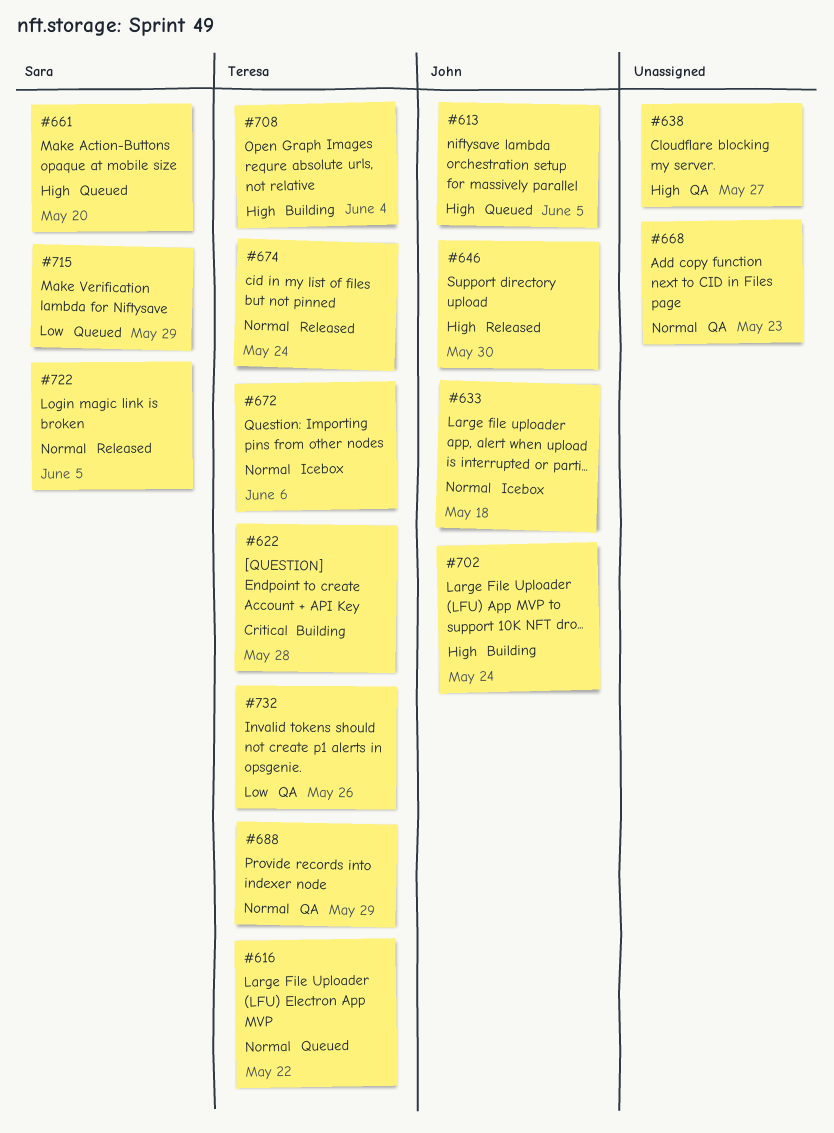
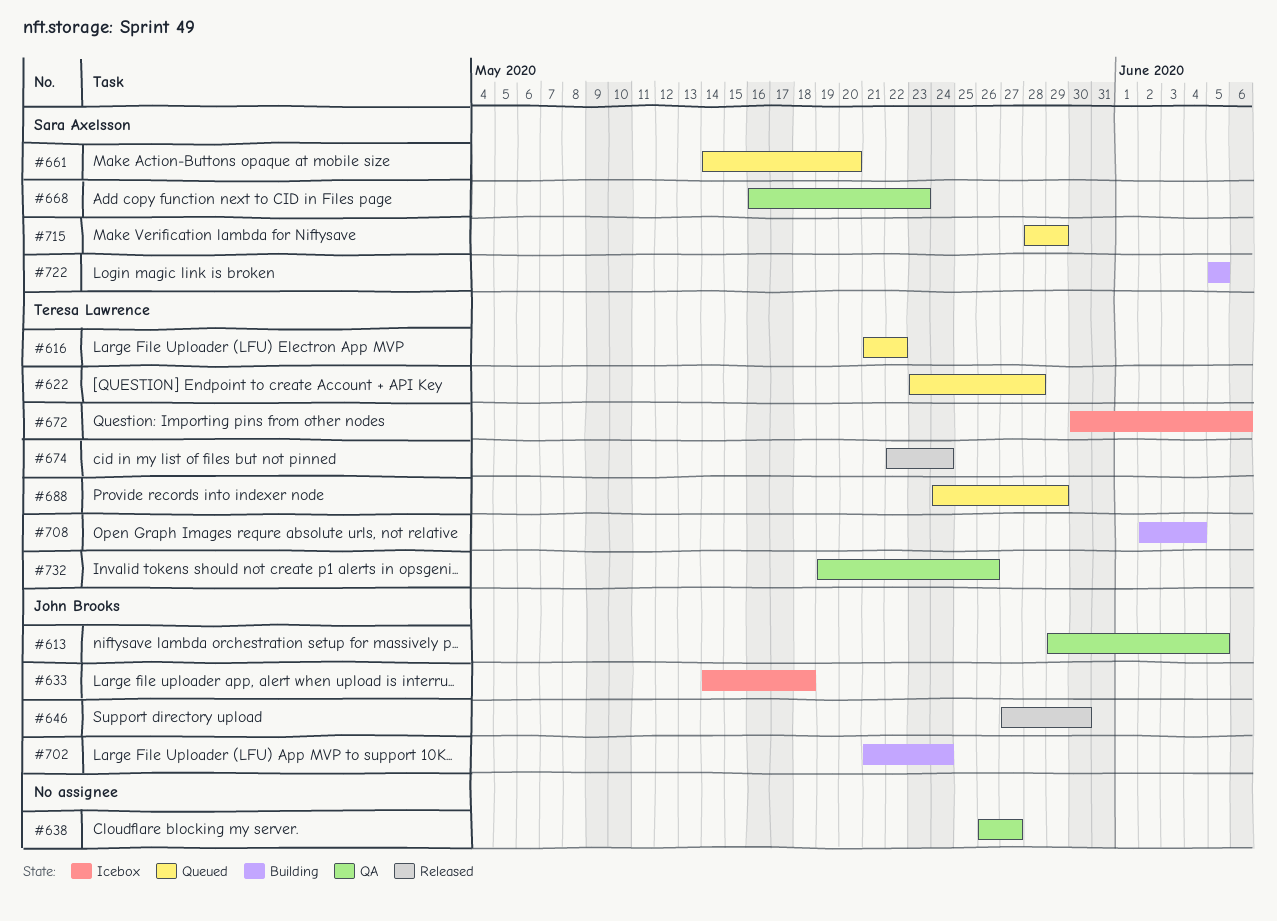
#613, status: Queued -> QA
#622, status: Building -> Queued
#668, owner: none -> Sara Axelsson
#688, status: QA -> Queued
#722, status: Released -> Building

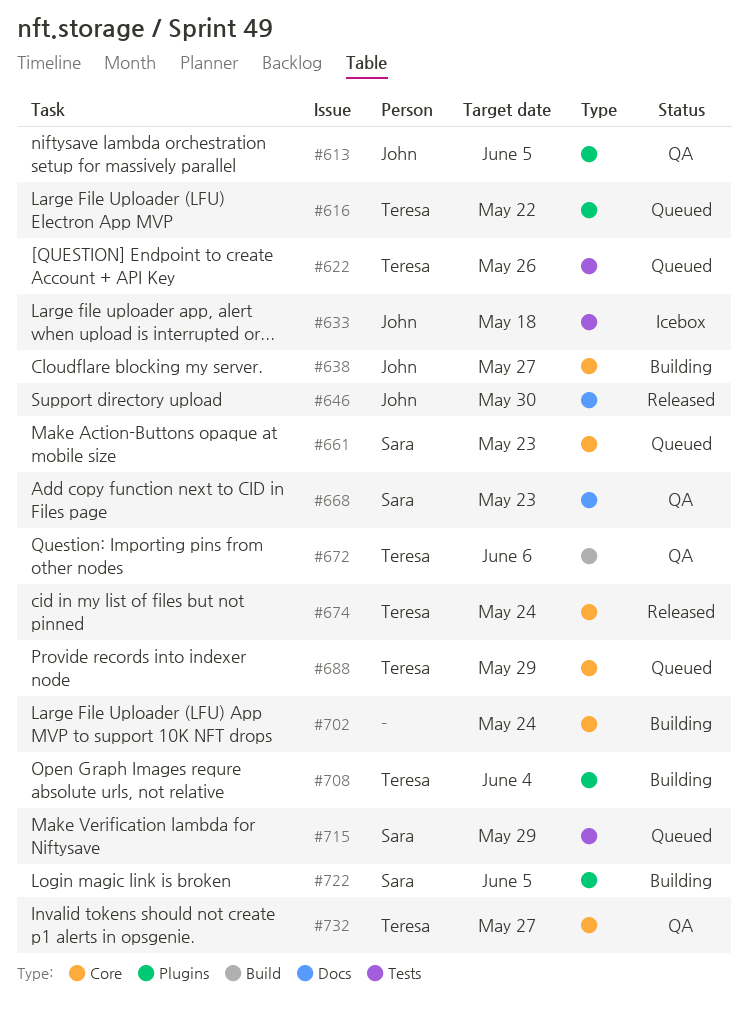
#622, due: May 28 -> May 26
#638, status: QA -> Building
#638, owner: none -> John Brooks
#661, due: May 20 -> May 23
#672, status: Icebox -> QA
#702, owner: John Brooks -> none
#732, due: May 26 -> May 27

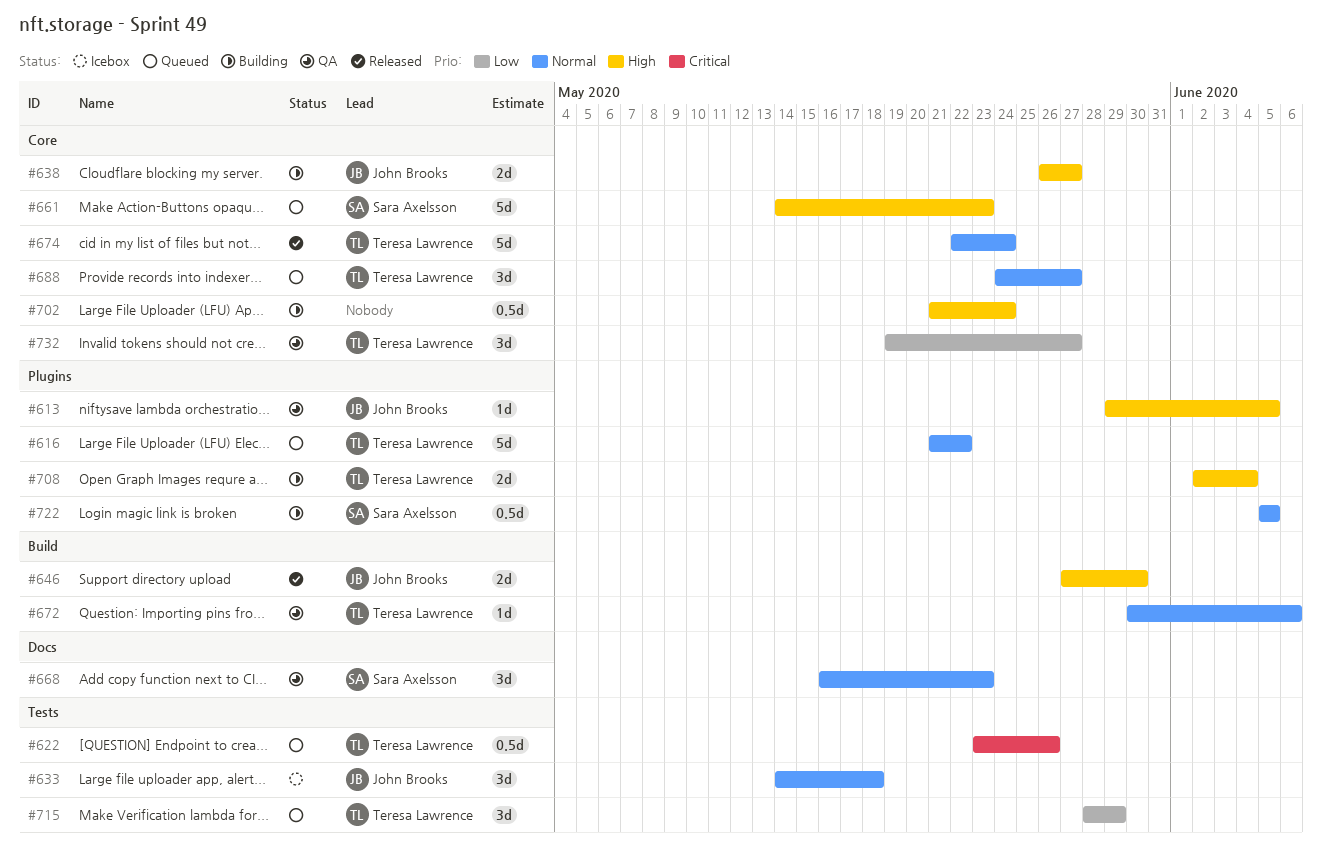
#646, label: Docs -> Build
#688, due: May 29 -> May 27
#715, owner: Sara Axelsson -> Teresa Lawrence

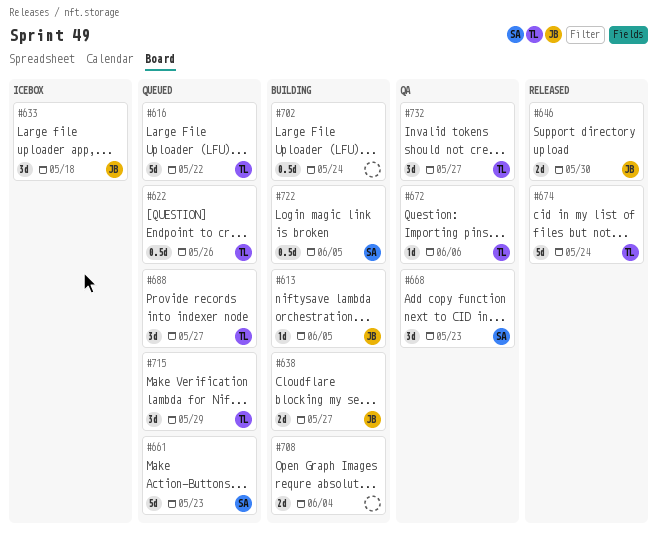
#613, status: QA -> Building
#708, owner: Teresa Lawrence -> none

